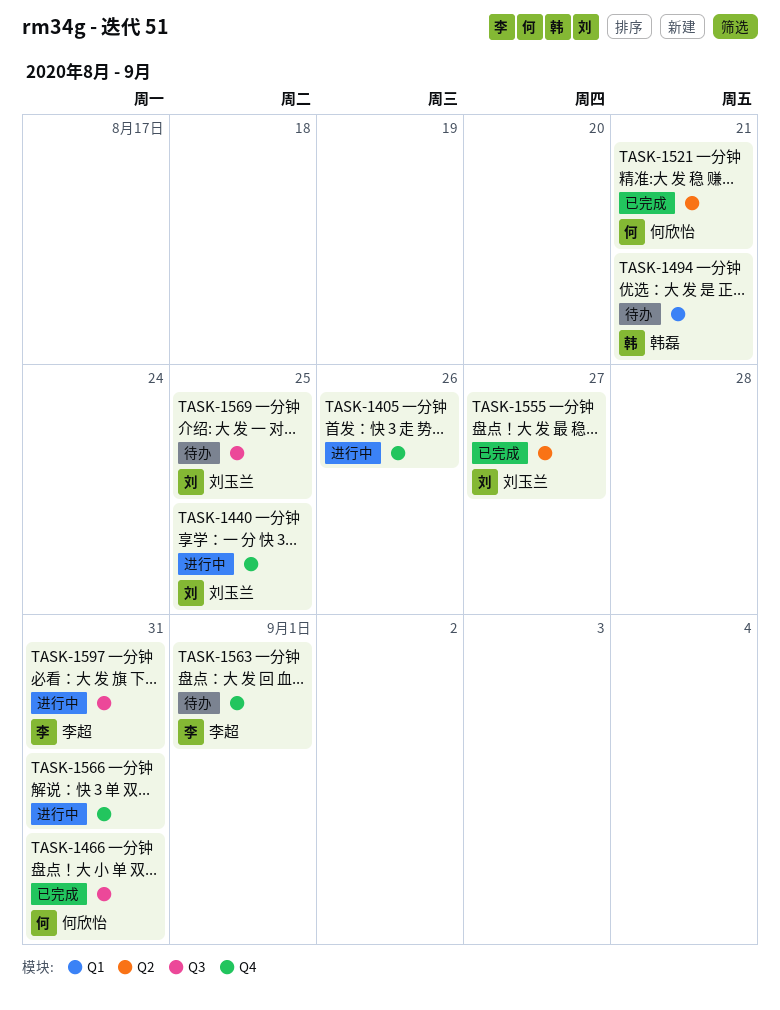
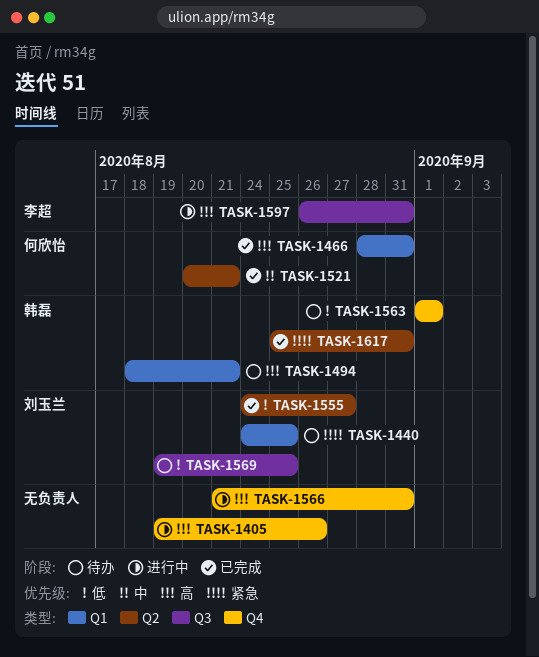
TASK-1440, status: 进行中 -> 待办
TASK-1440, label: Q4 -> Q1
TASK-1466, label: Q3 -> Q1
TASK-1563, owner: 李超 -> 韩磊
TASK-1617: none -> present

